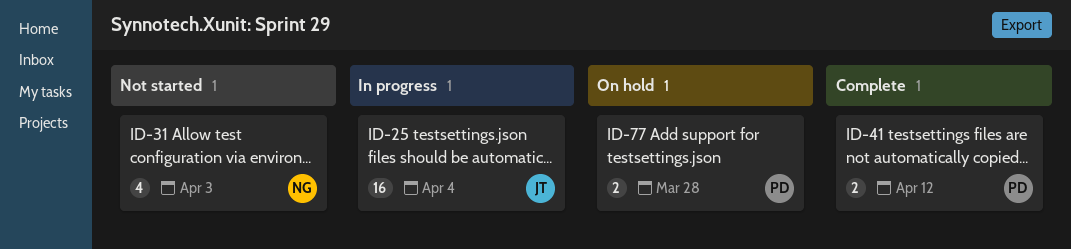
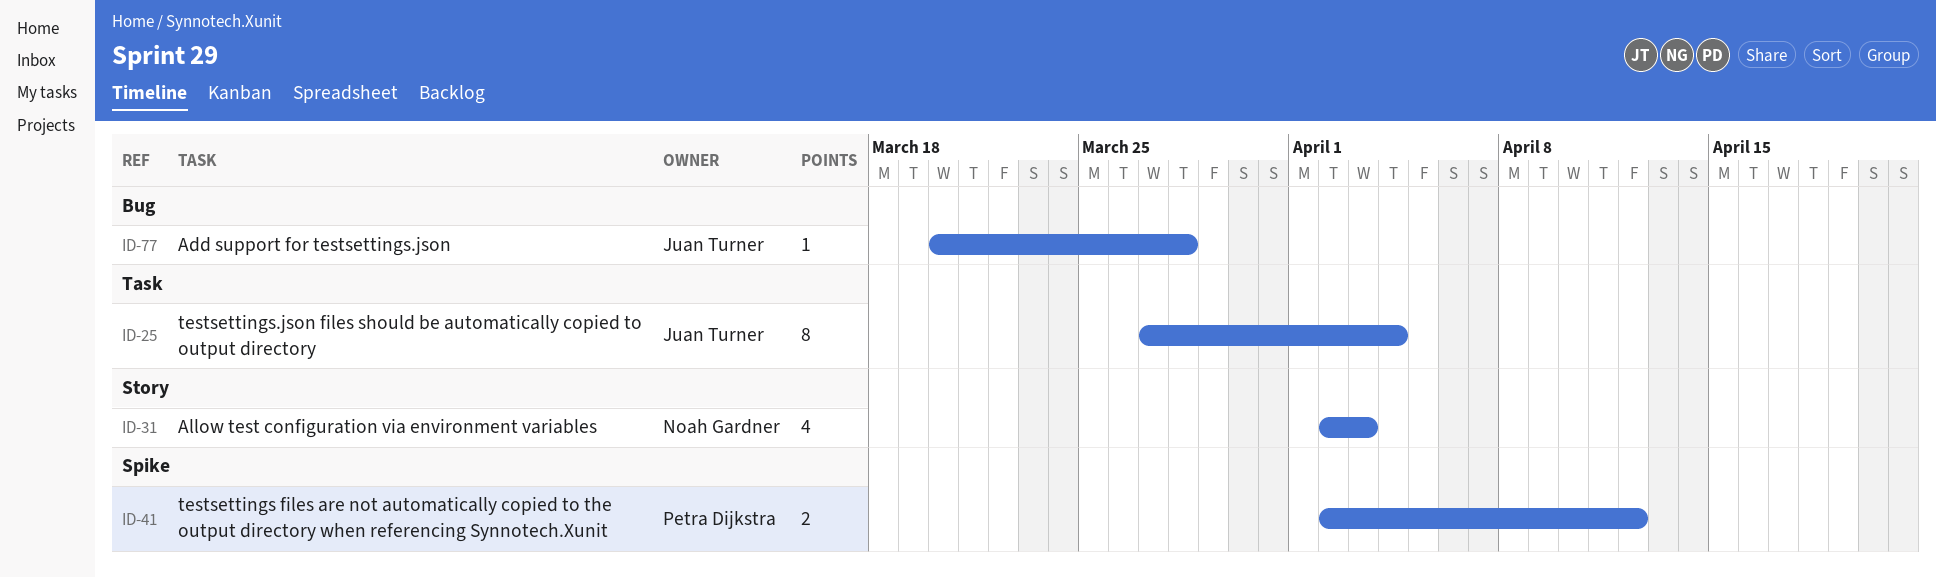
ID-25, estimate: 16 -> 8
ID-77, owner: Petra Dijkstra -> Juan Turner
ID-77, estimate: 2 -> 1

